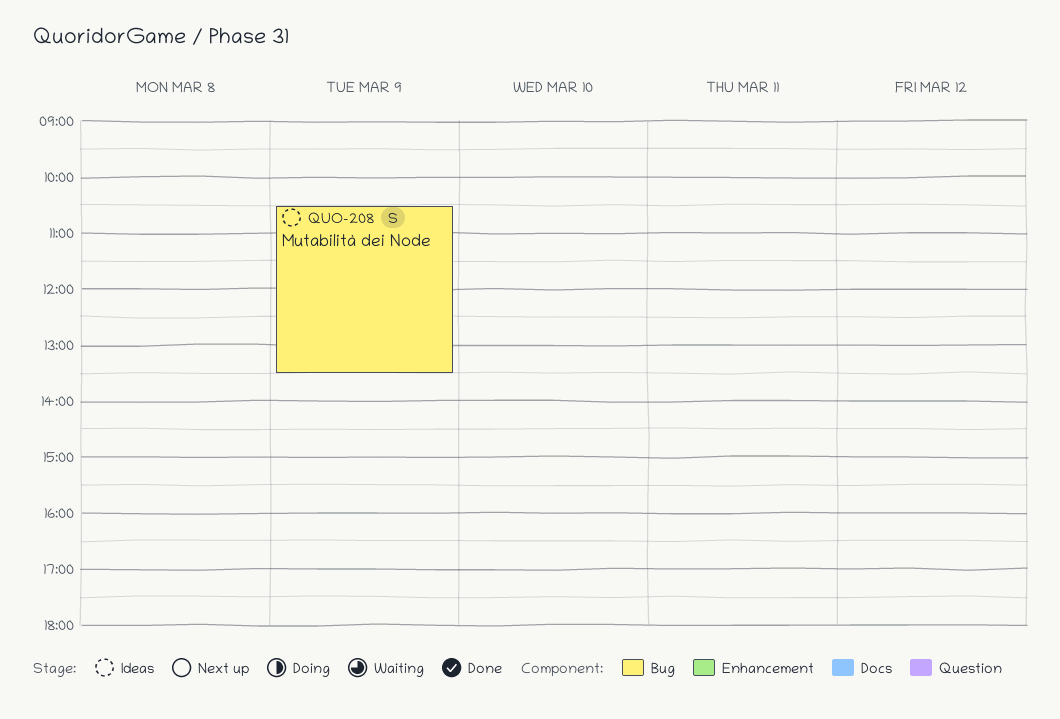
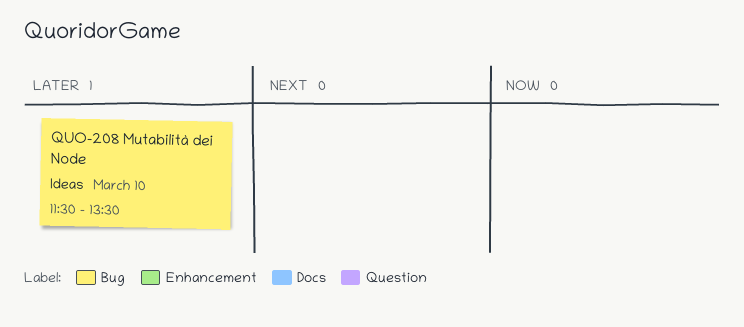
QUO-208, day: Mar 9 -> Mar 10
QUO-208, begins: 10:30 -> 11:30

